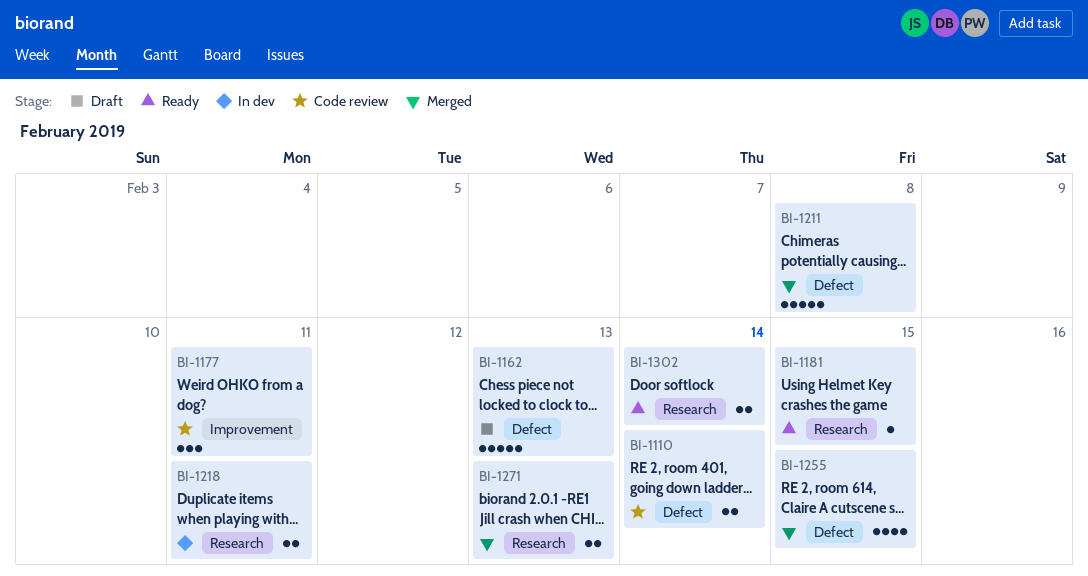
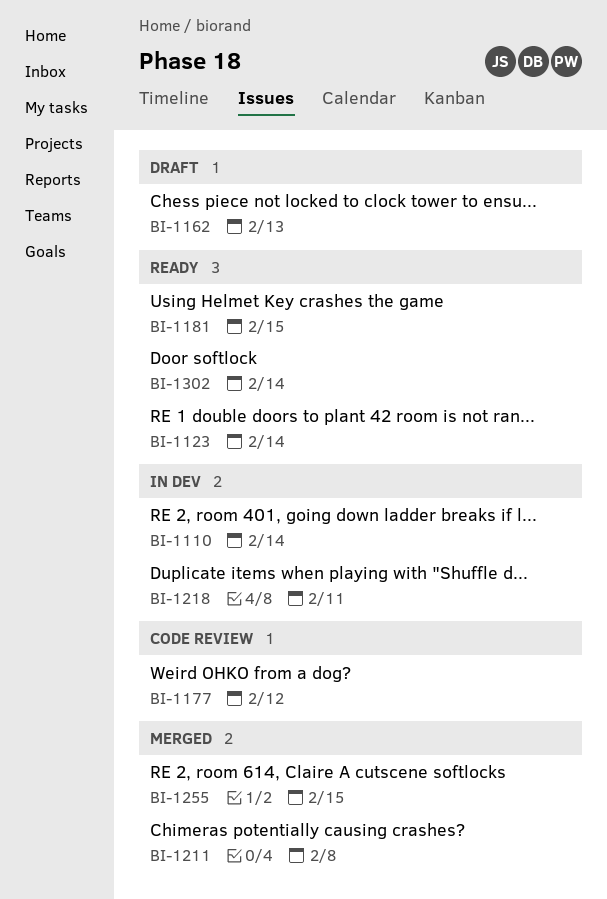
BI-1110, status: Code review -> In dev
BI-1123: none -> present
BI-1177, due: Feb 11 -> Feb 12
BI-1271: present -> none

